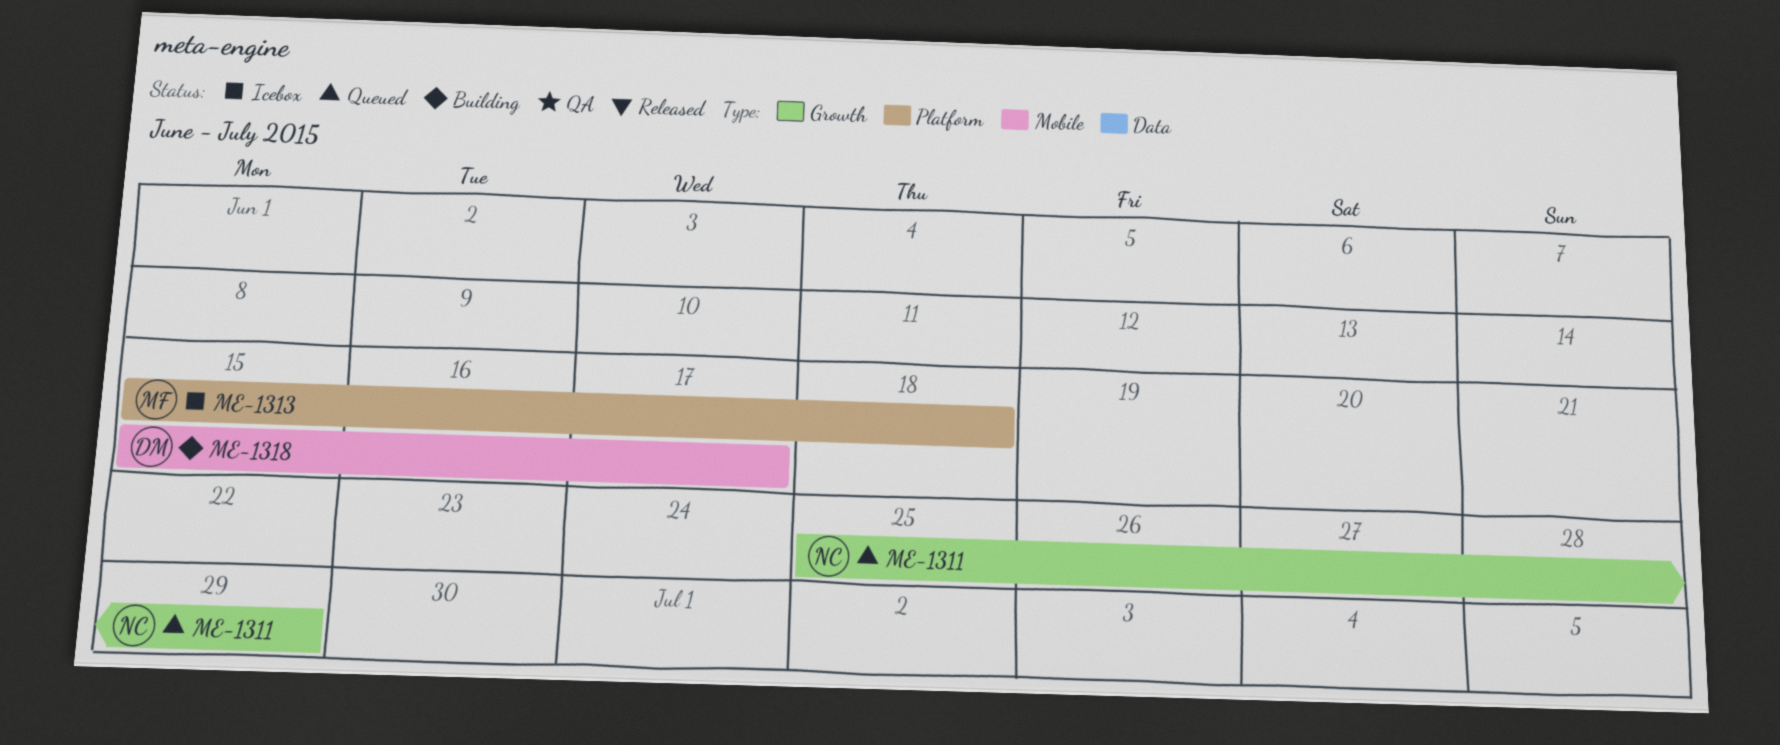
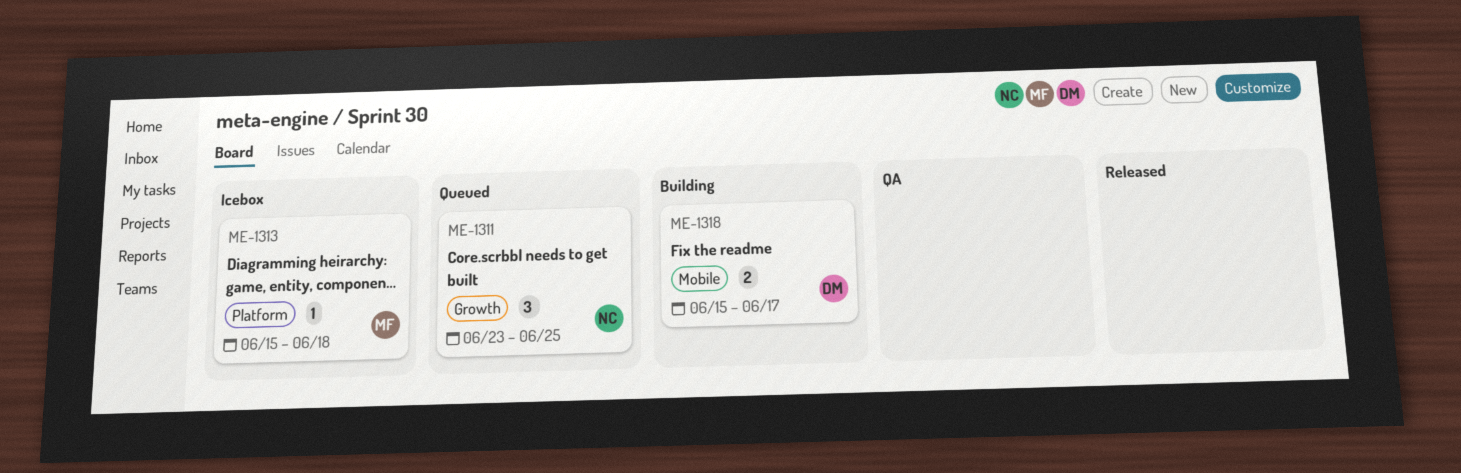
ME-1311, start: Jun 25 -> Jun 23
ME-1311, due: Jun 29 -> Jun 25

